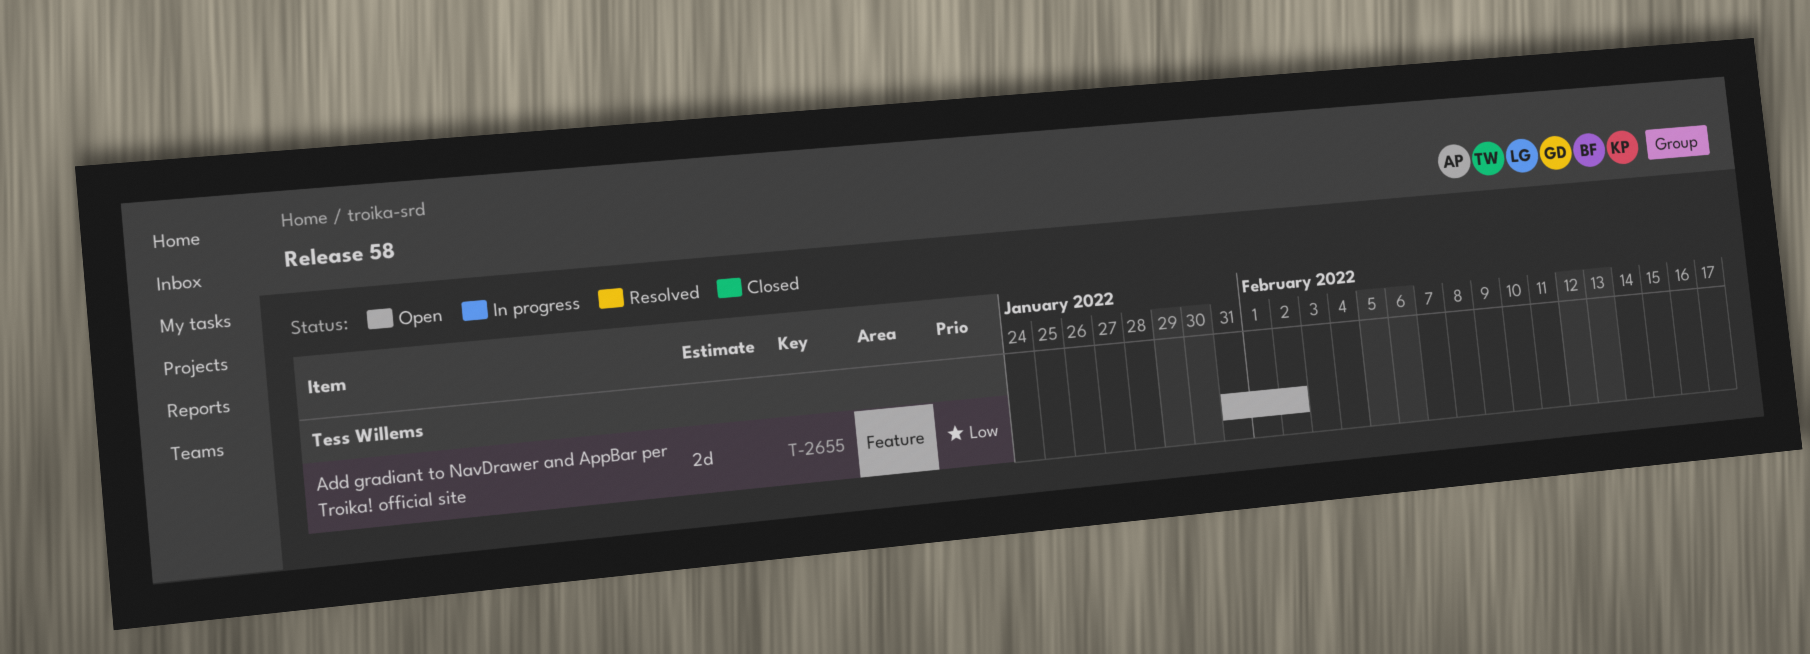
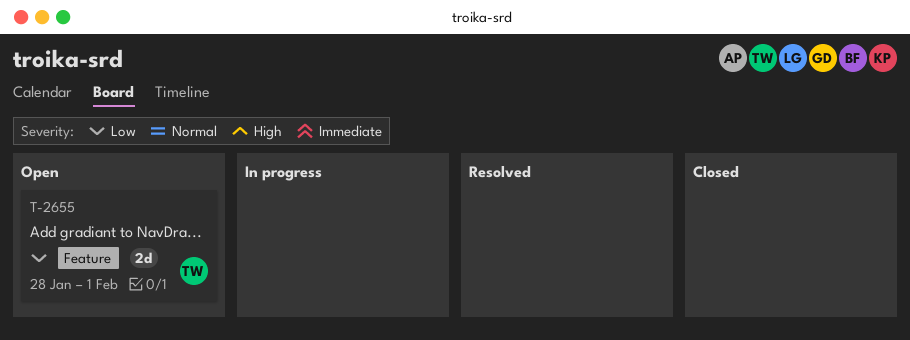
T-2655, start: Jan 31 -> Jan 28
T-2655, due: Feb 2 -> Feb 1

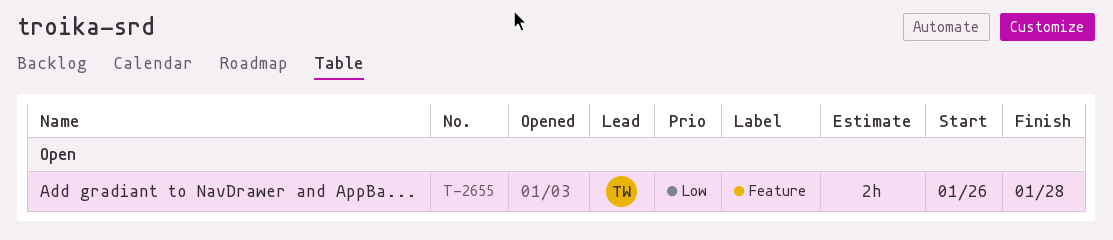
T-2655, estimate: 2d -> 2h
T-2655, start: Jan 28 -> Jan 26
T-2655, due: Feb 1 -> Jan 28

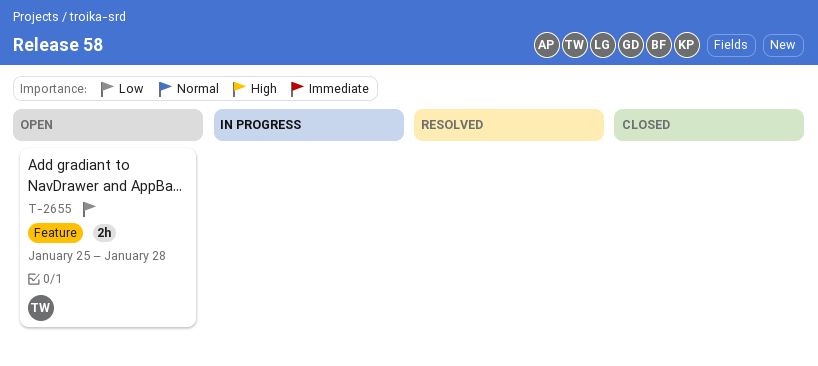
T-2655, start: Jan 26 -> Jan 25

